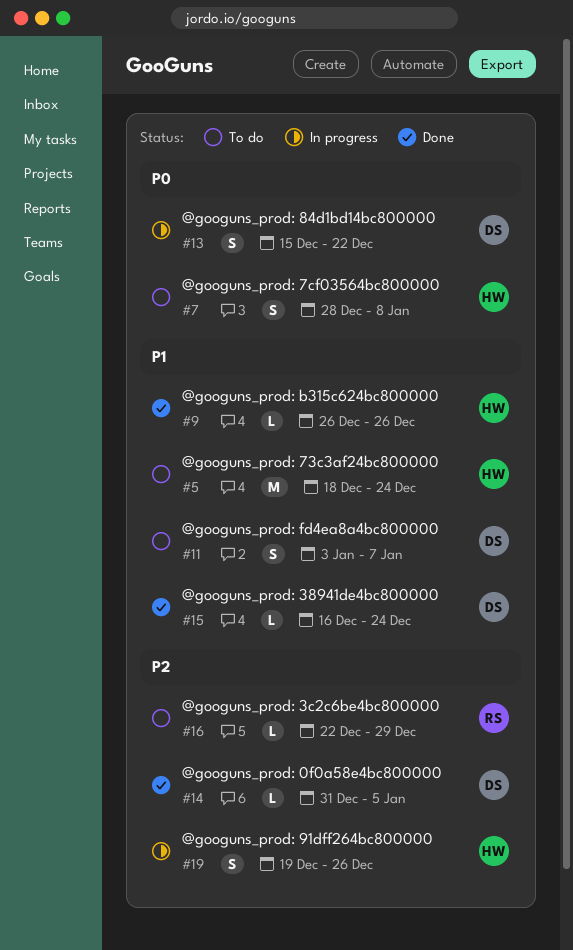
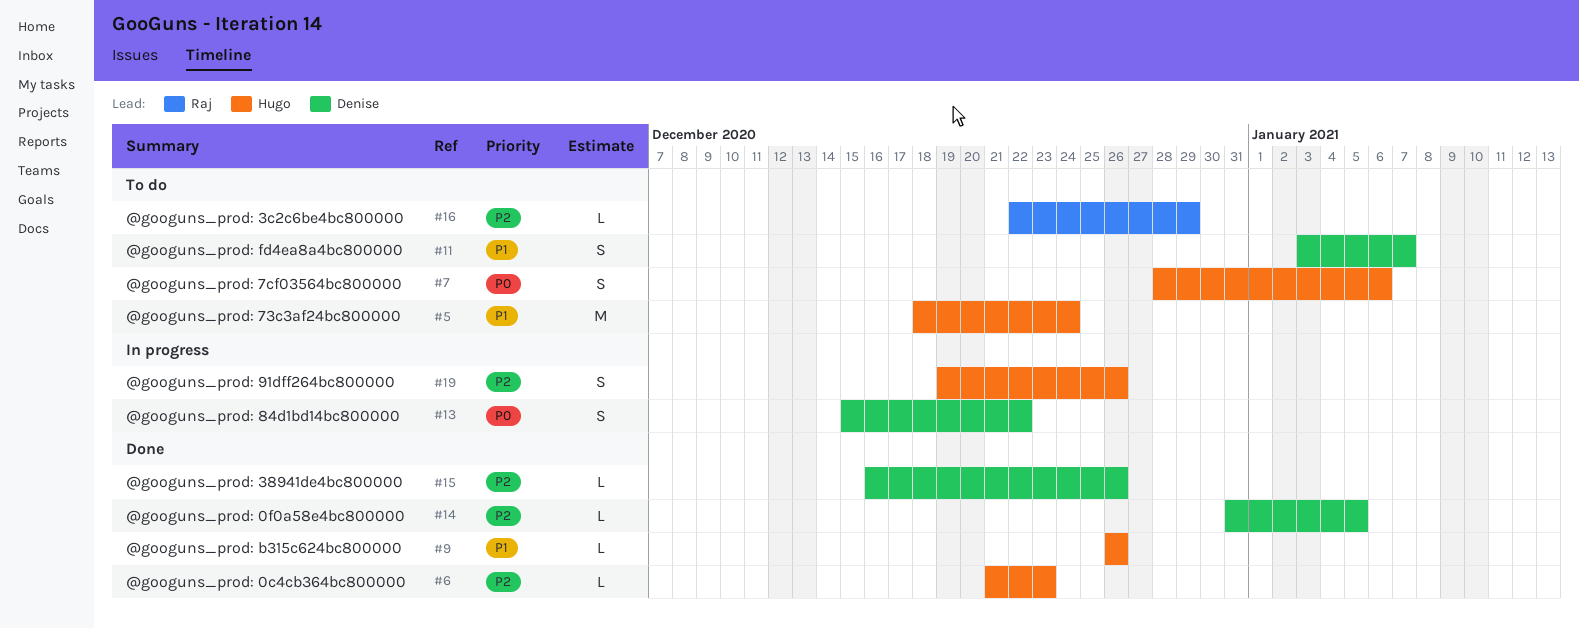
#6: none -> present
#7, due: Jan 8 -> Jan 6
#15, priority: P1 -> P2
#15, due: Dec 24 -> Dec 26

